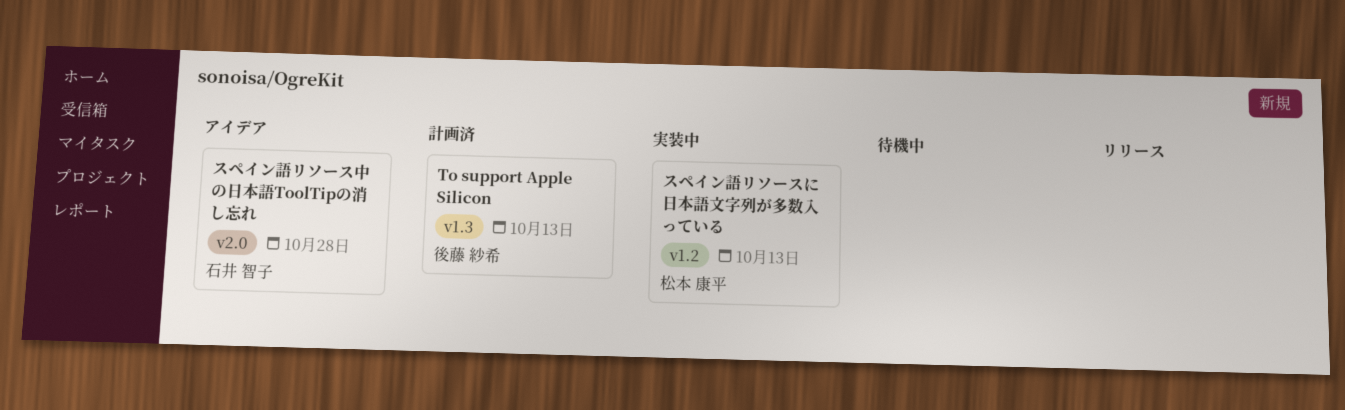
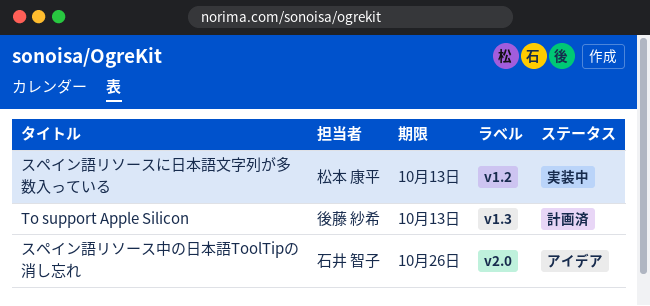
スペイン語リソース中の日本語ToolTipの消し忘れ, due: Oct 28 -> Oct 26

